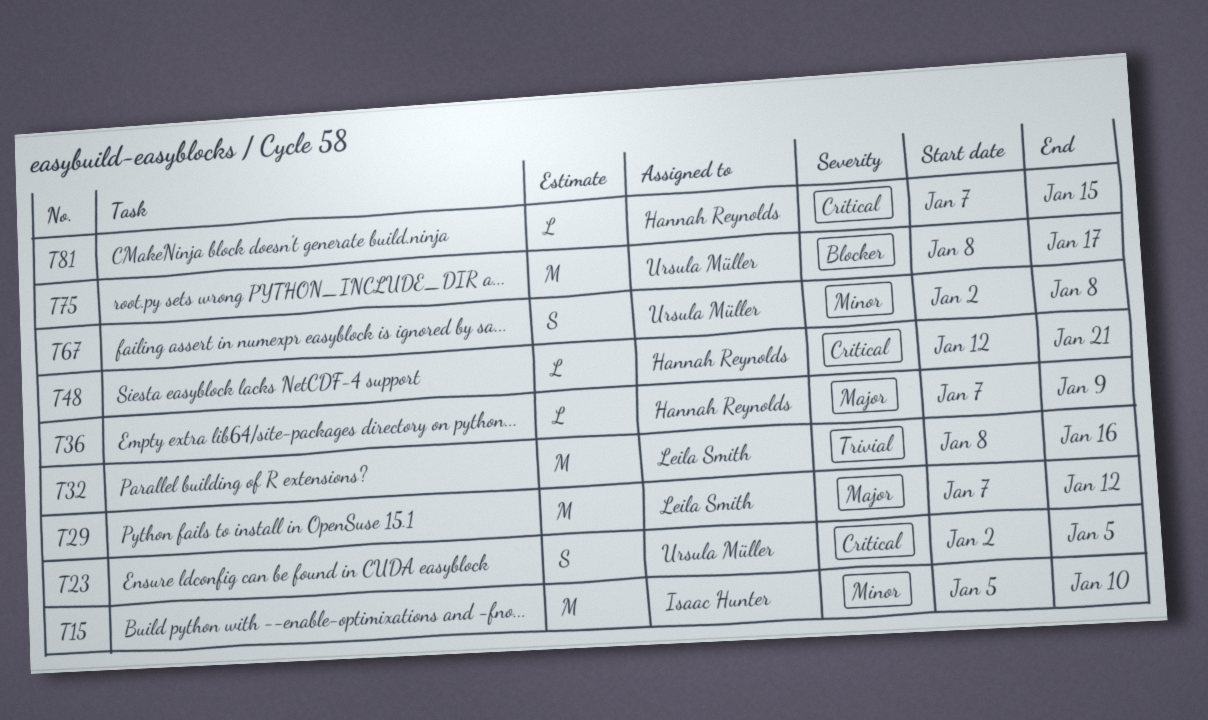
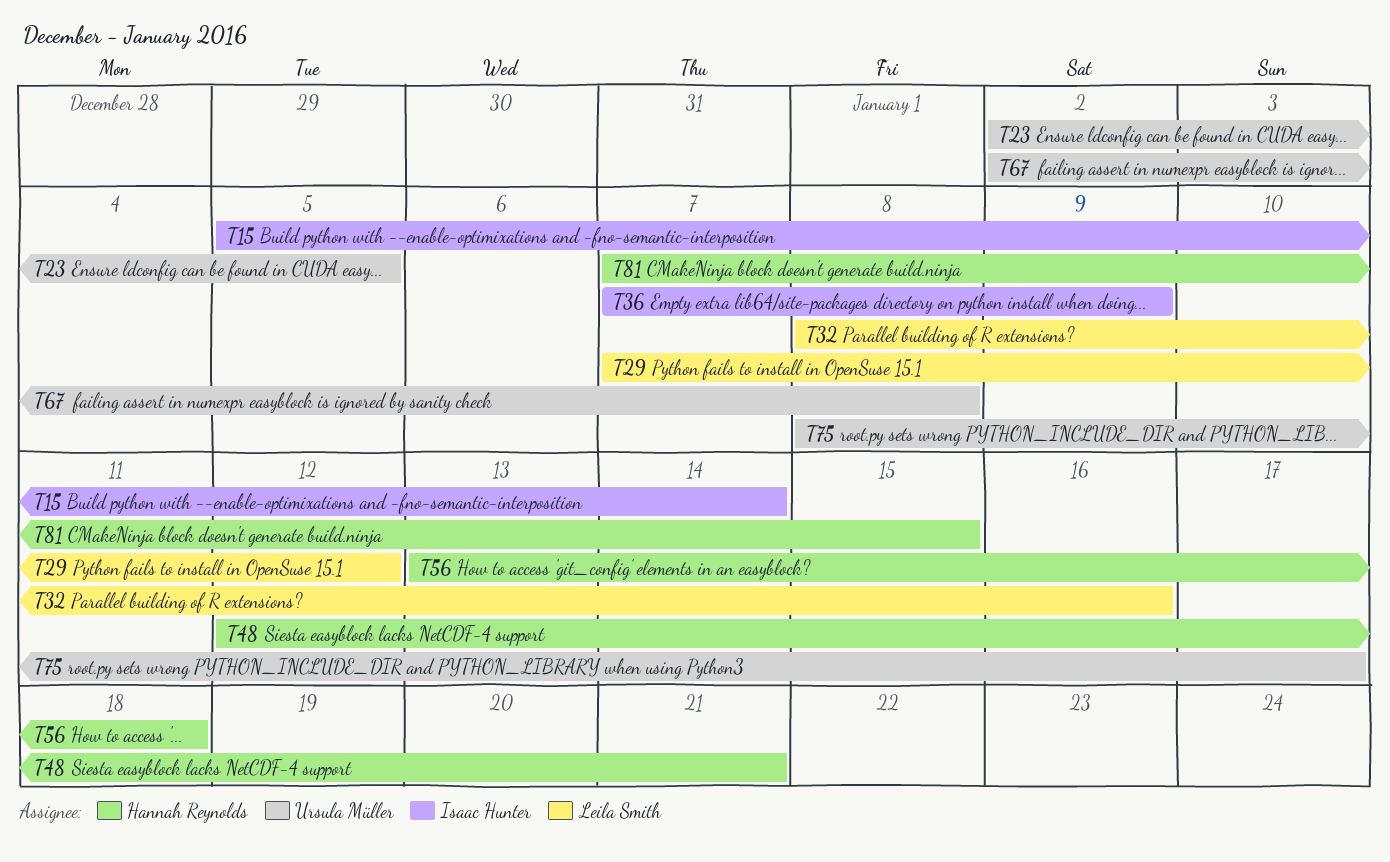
T15, due: Jan 10 -> Jan 14
T36, owner: Hannah Reynolds -> Isaac Hunter
T56: none -> present

